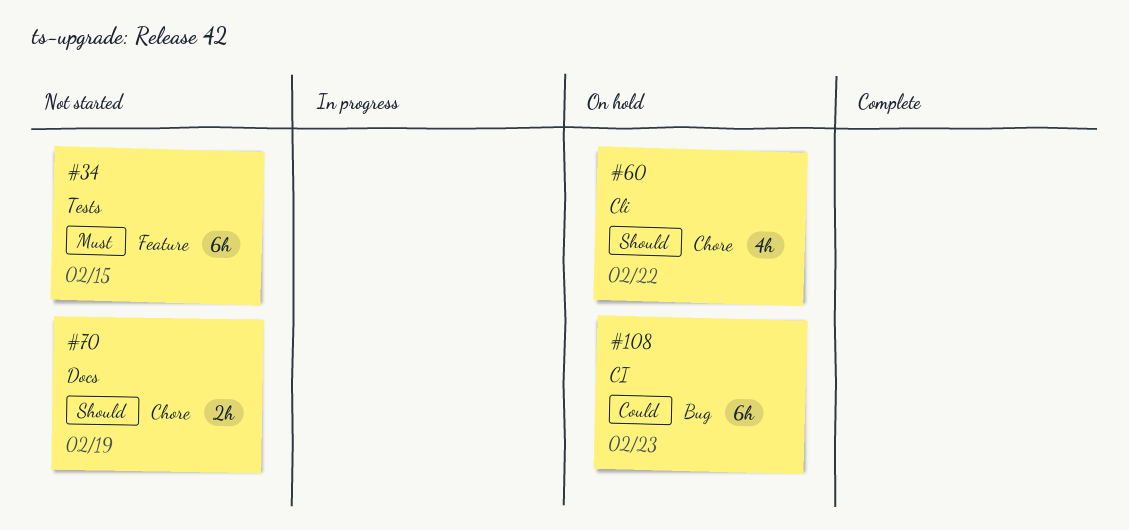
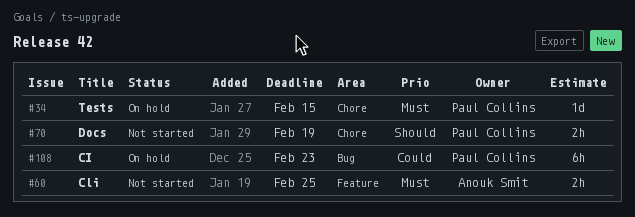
#34, status: Not started -> On hold
#34, label: Feature -> Chore
#34, estimate: 6h -> 1d
#60, status: On hold -> Not started
#60, priority: Should -> Must
#60, label: Chore -> Feature
#60, estimate: 4h -> 2h
#60, due: Feb 22 -> Feb 25

